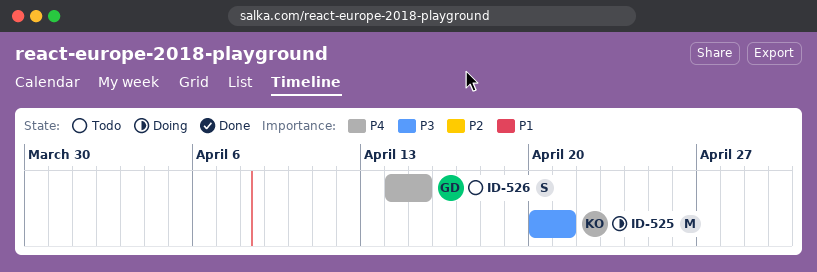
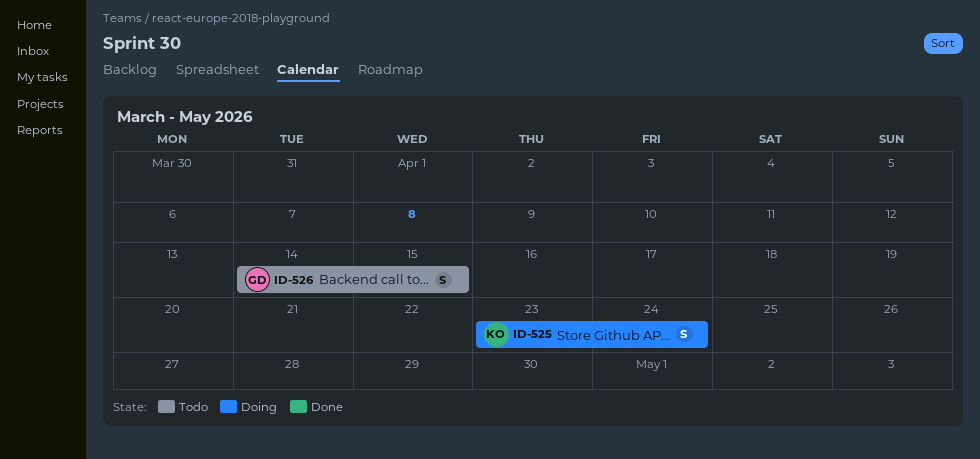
ID-525, estimate: M -> S
ID-525, start: Apr 20 -> Apr 23
ID-525, due: Apr 21 -> Apr 24

